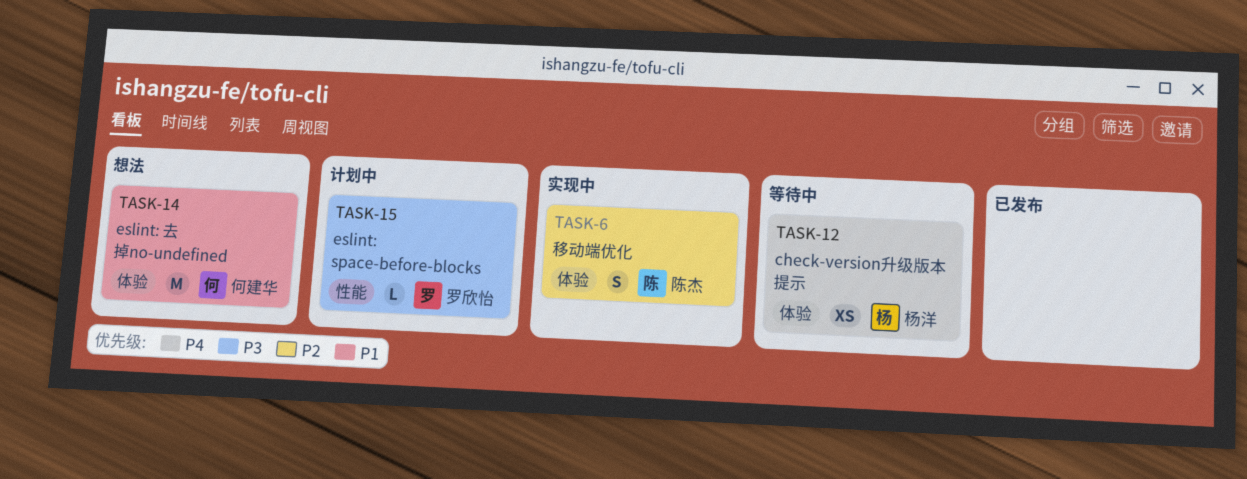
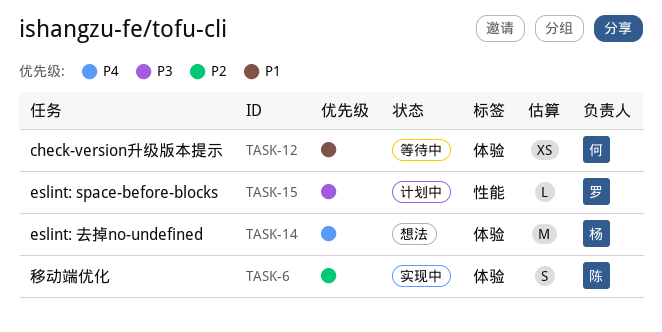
TASK-12, owner: 杨洋 -> 何建华
TASK-12, priority: P4 -> P1
TASK-14, owner: 何建华 -> 杨洋
TASK-14, priority: P1 -> P4

